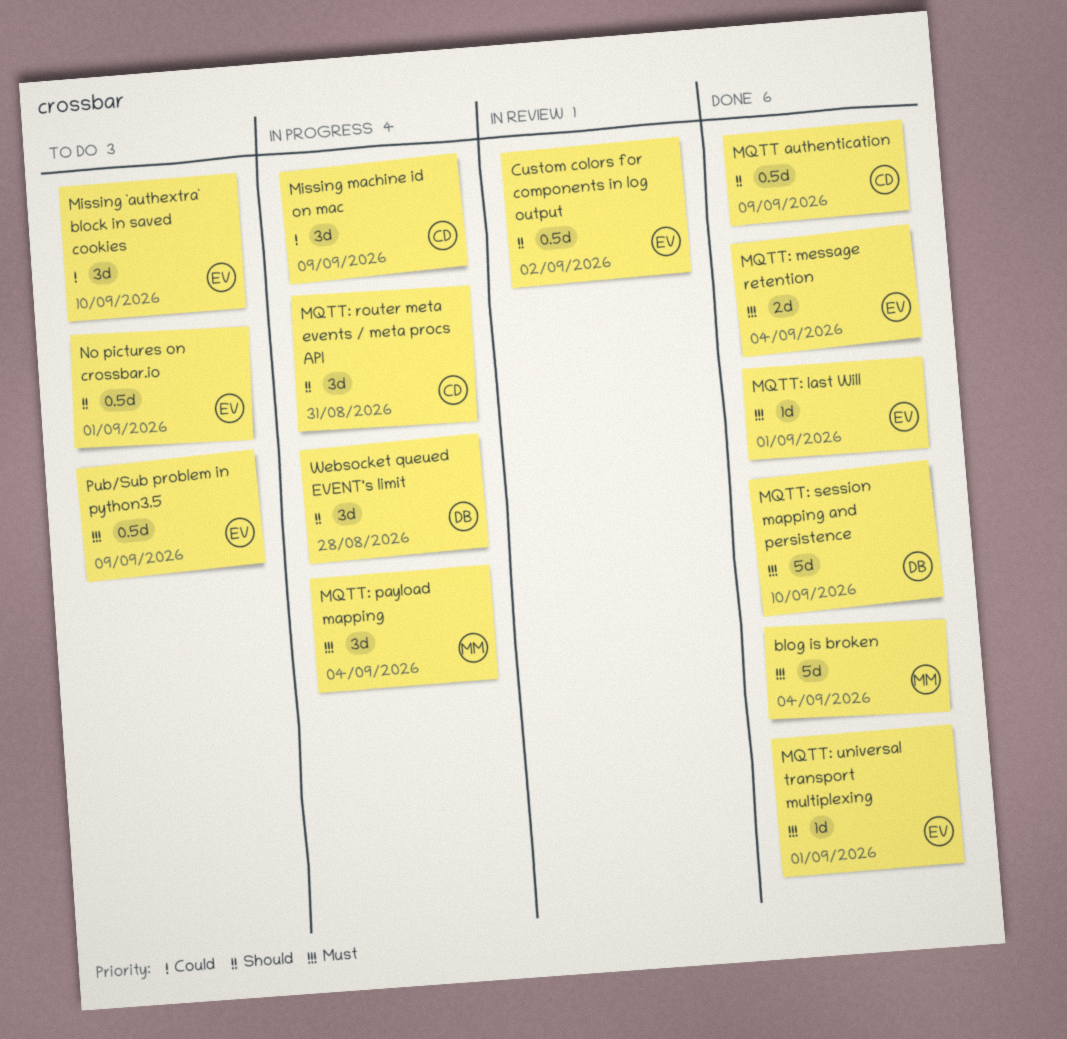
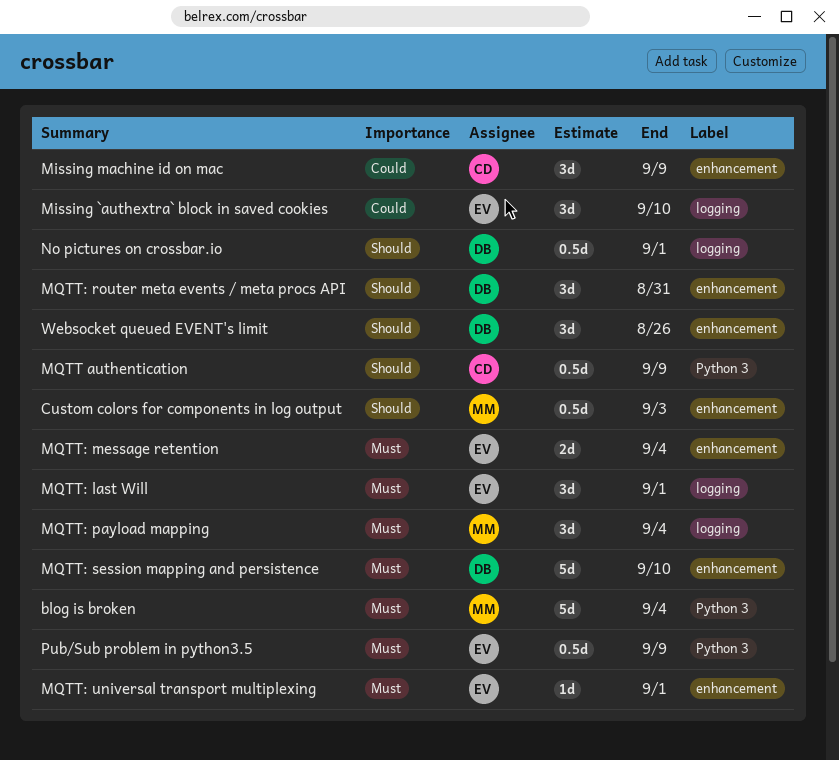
Custom colors for components in log output, owner: EV -> MM
Custom colors for components in log output, due: Sep 2 -> Sep 3
MQTT: last Will, estimate: 1d -> 3d
MQTT: router meta events / meta procs API, owner: CD -> DB
No pictures on crossbar.io, owner: EV -> DB
Websocket queued EVENT's limit, due: Aug 28 -> Aug 26

